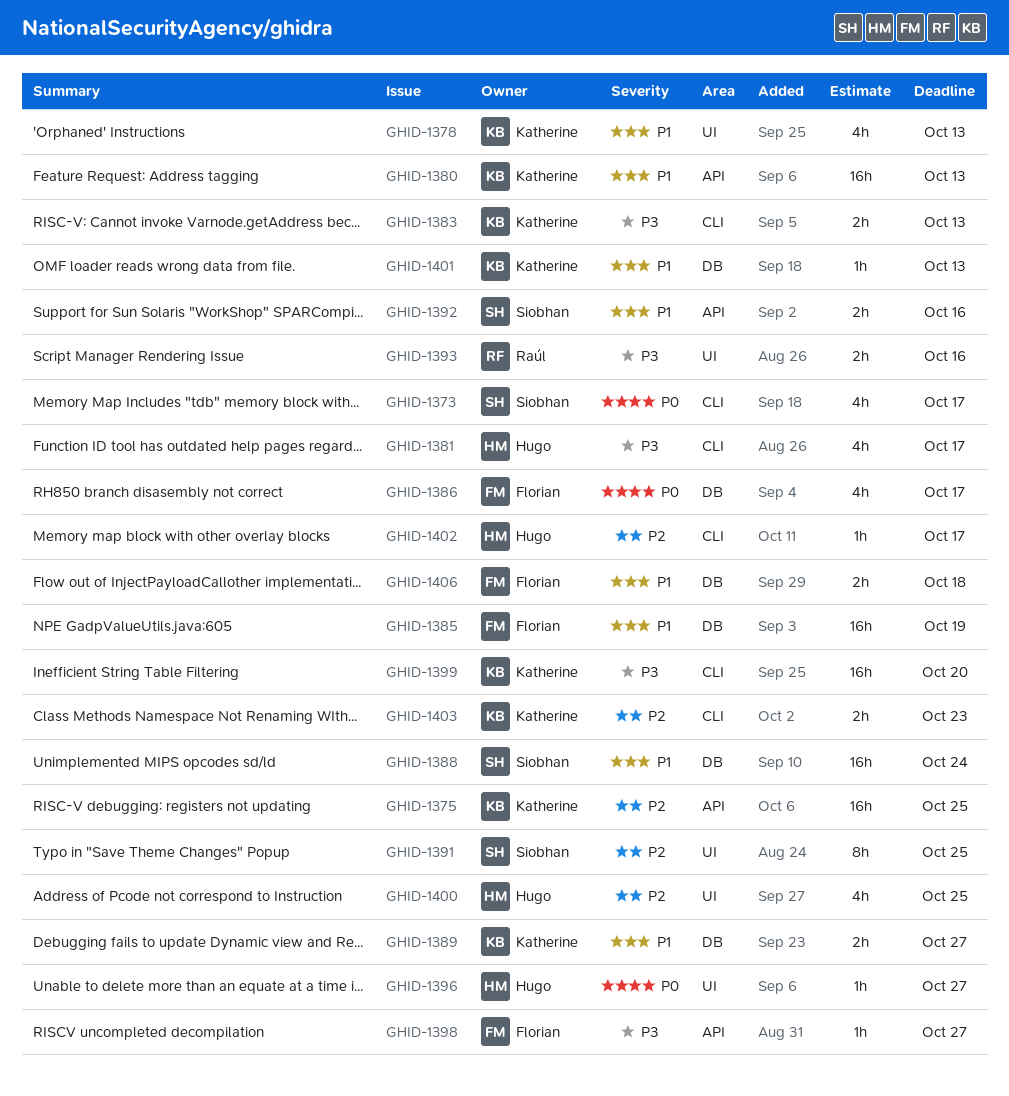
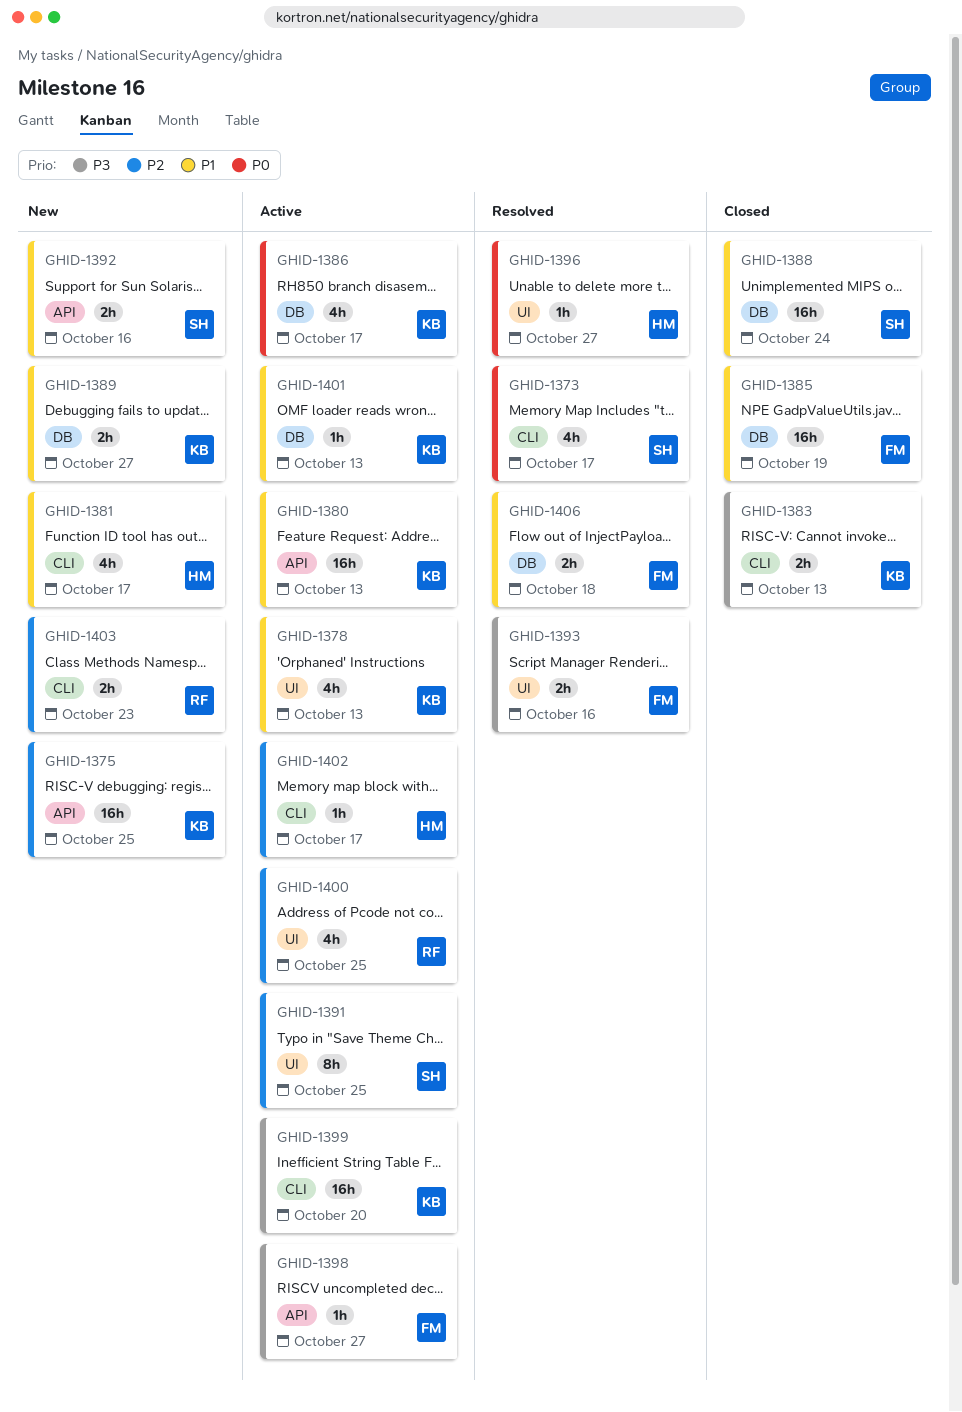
GHID-1381, priority: P3 -> P1
GHID-1386, owner: Florian -> Katherine
GHID-1393, owner: Raúl -> Florian
GHID-1400, owner: Hugo -> Raúl
GHID-1403, owner: Katherine -> Raúl

